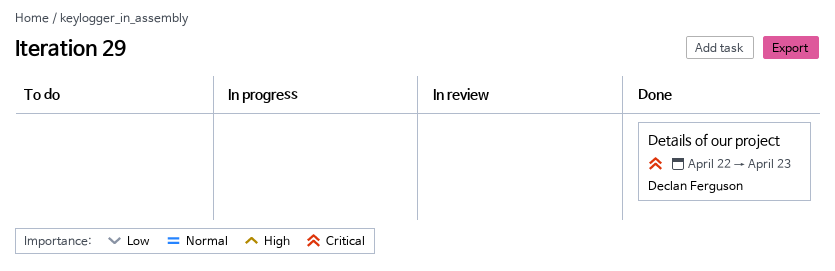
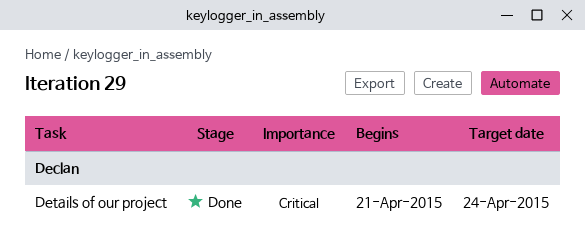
Details of our project, start: Apr 22 -> Apr 21
Details of our project, due: Apr 23 -> Apr 24

